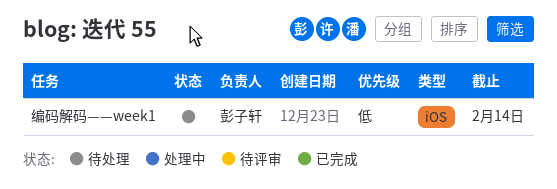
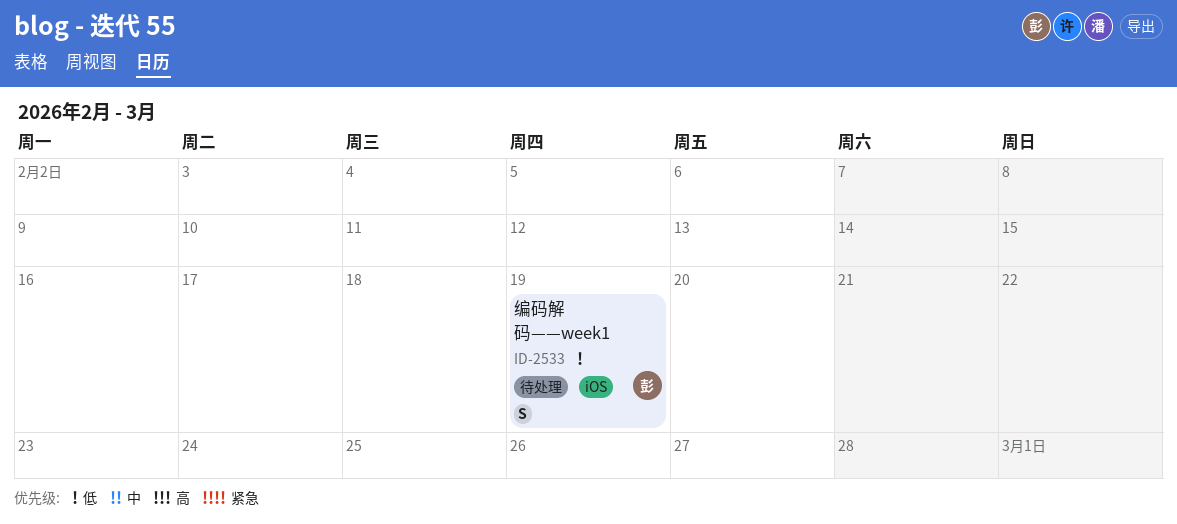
编码解码——week1, due: Feb 14 -> Feb 19

